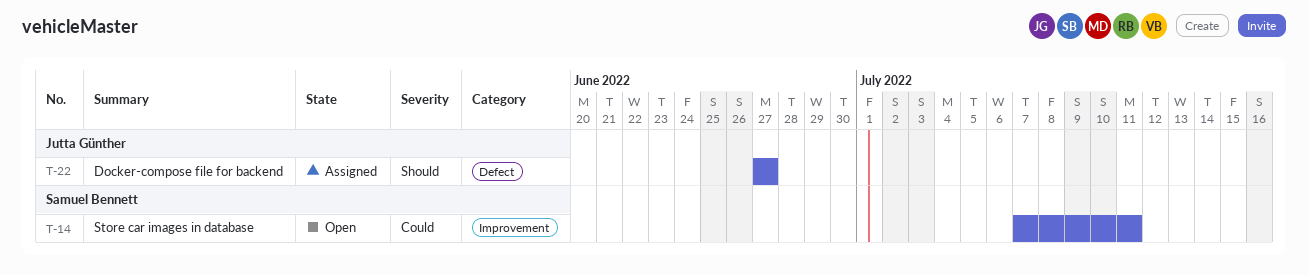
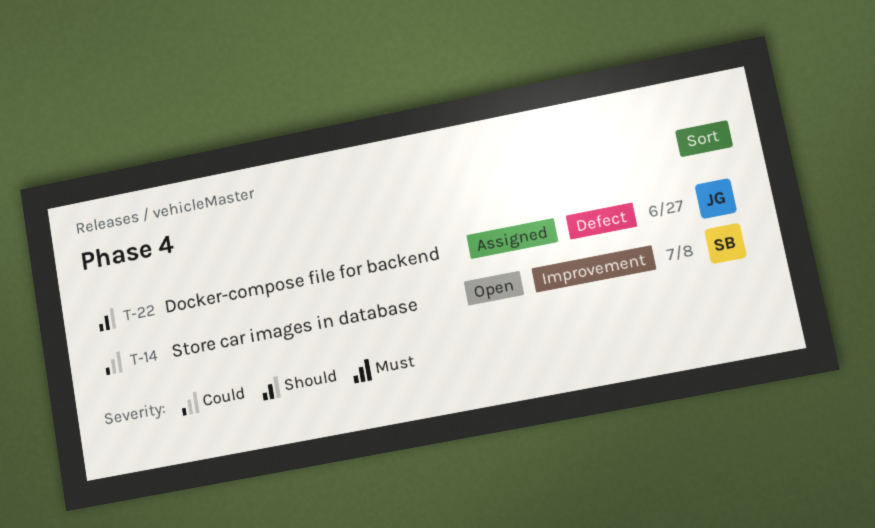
T-14, due: Jul 11 -> Jul 8

